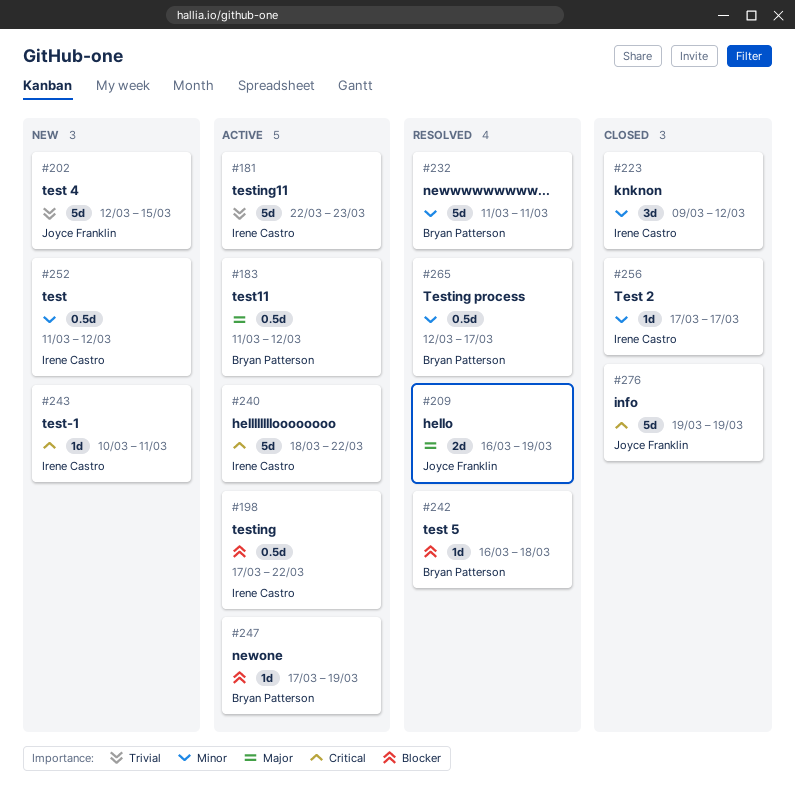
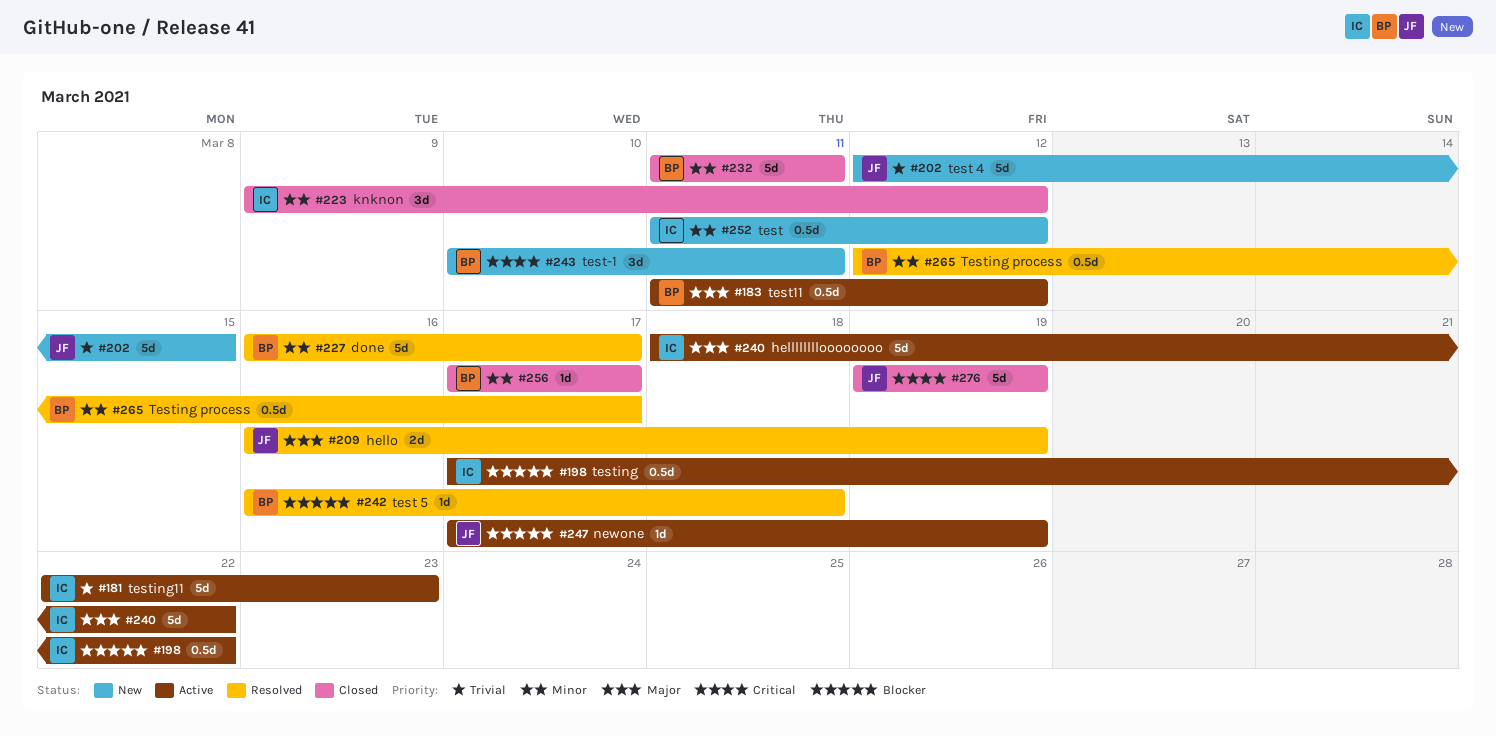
#227: none -> present
#232, status: Resolved -> Closed
#240, priority: Critical -> Major
#243, owner: Irene Castro -> Bryan Patterson
#243, estimate: 1d -> 3d
#247, owner: Bryan Patterson -> Joyce Franklin
#256, owner: Irene Castro -> Bryan Patterson

